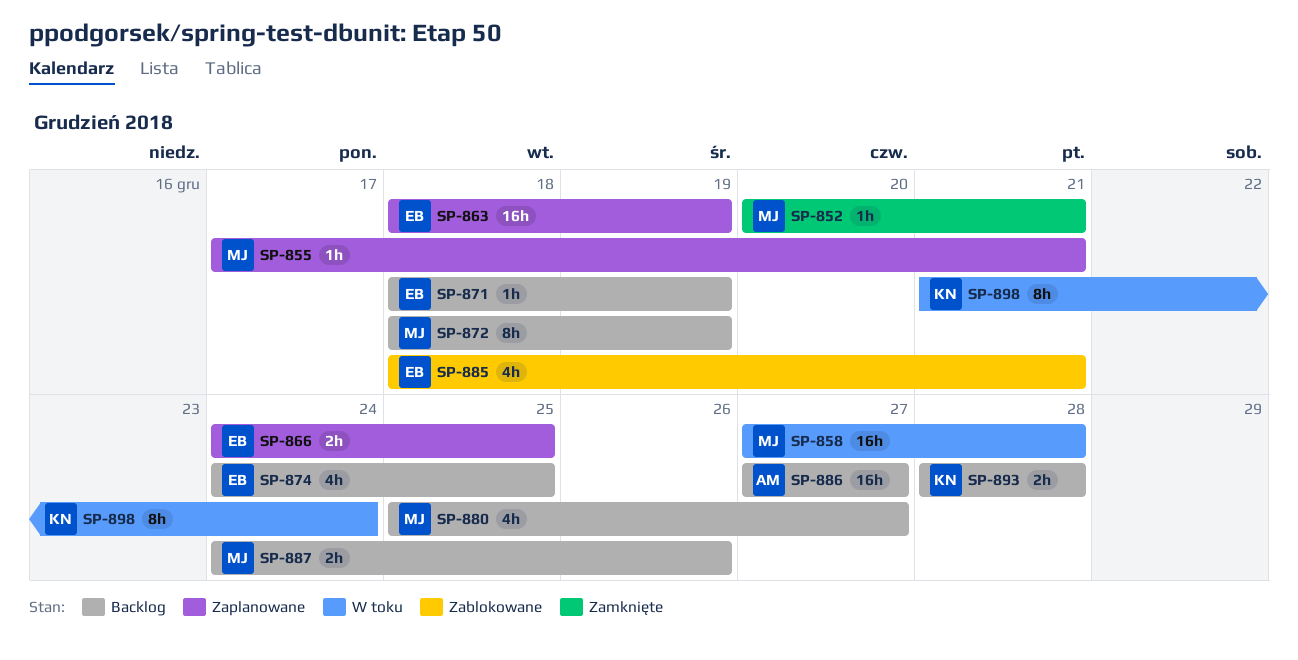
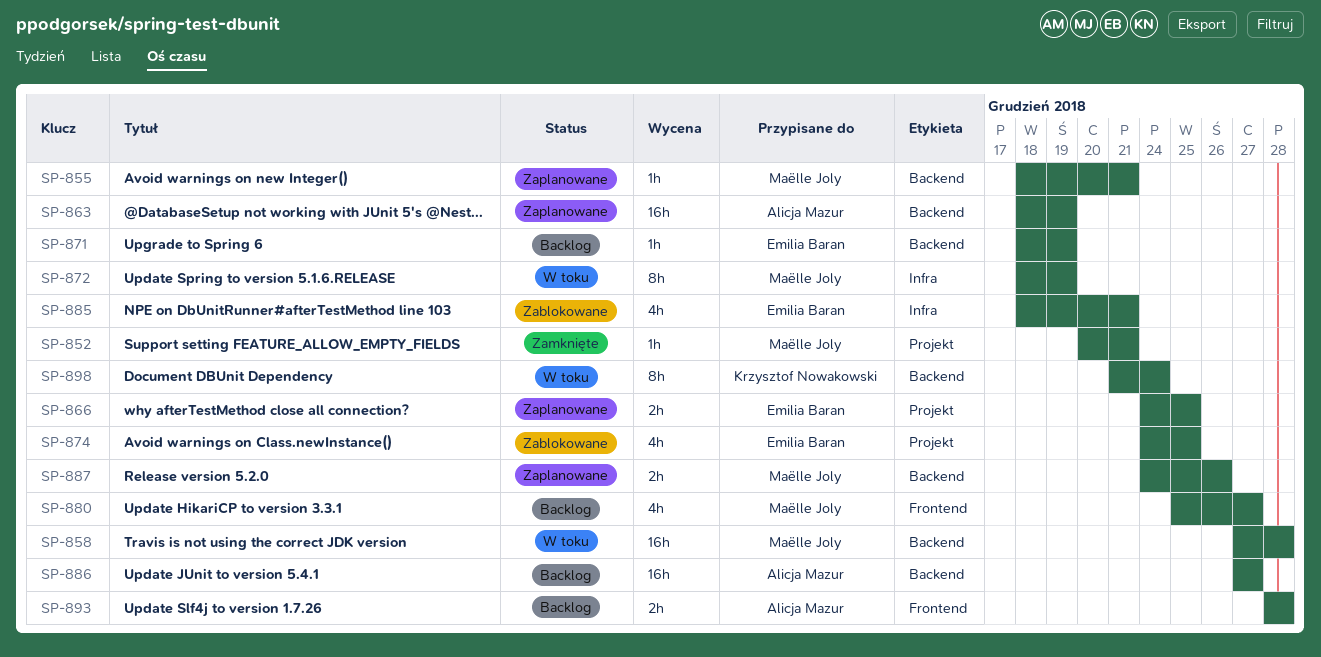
SP-855, start: Dec 17 -> Dec 18
SP-863, owner: Emilia Baran -> Alicja Mazur
SP-872, status: Backlog -> W toku
SP-874, status: Backlog -> Zablokowane
SP-887, status: Backlog -> Zaplanowane
SP-893, owner: Krzysztof Nowakowski -> Alicja Mazur

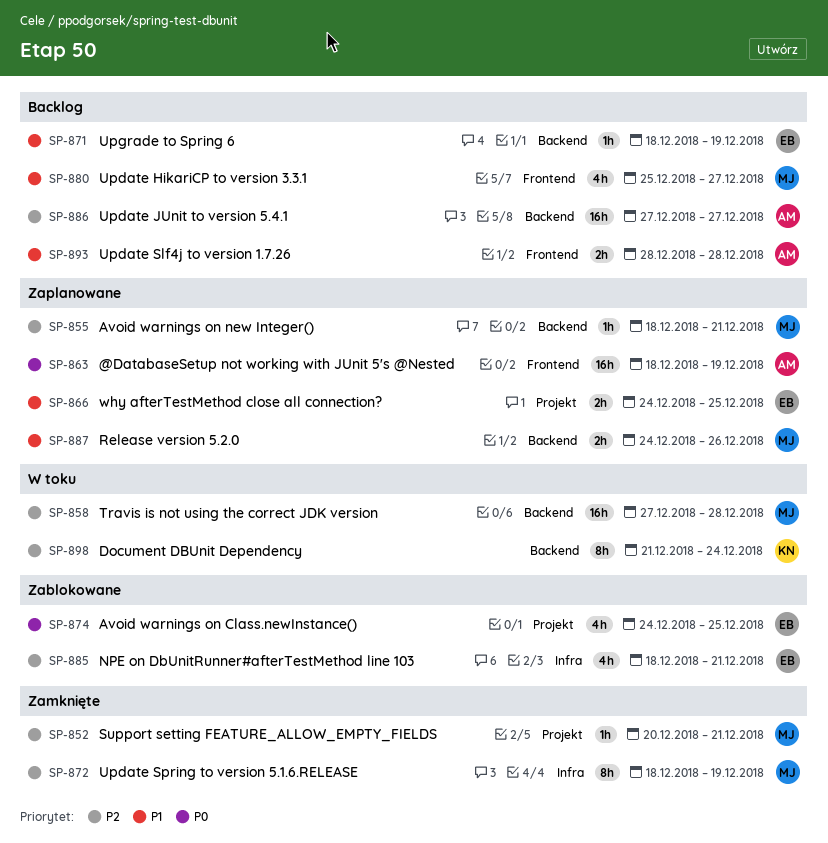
SP-863, label: Backend -> Frontend
SP-872, status: W toku -> Zamknięte

